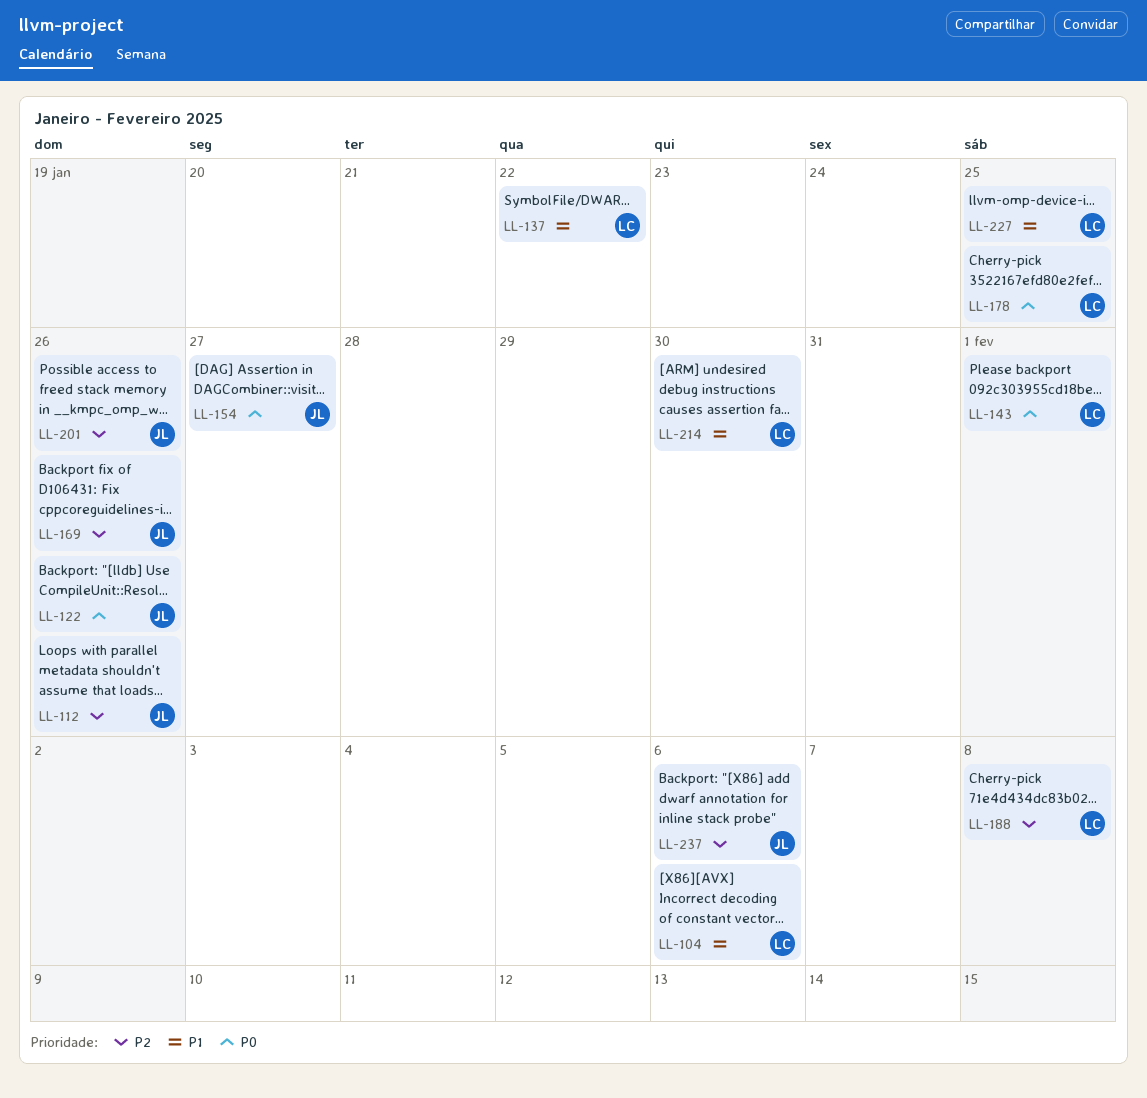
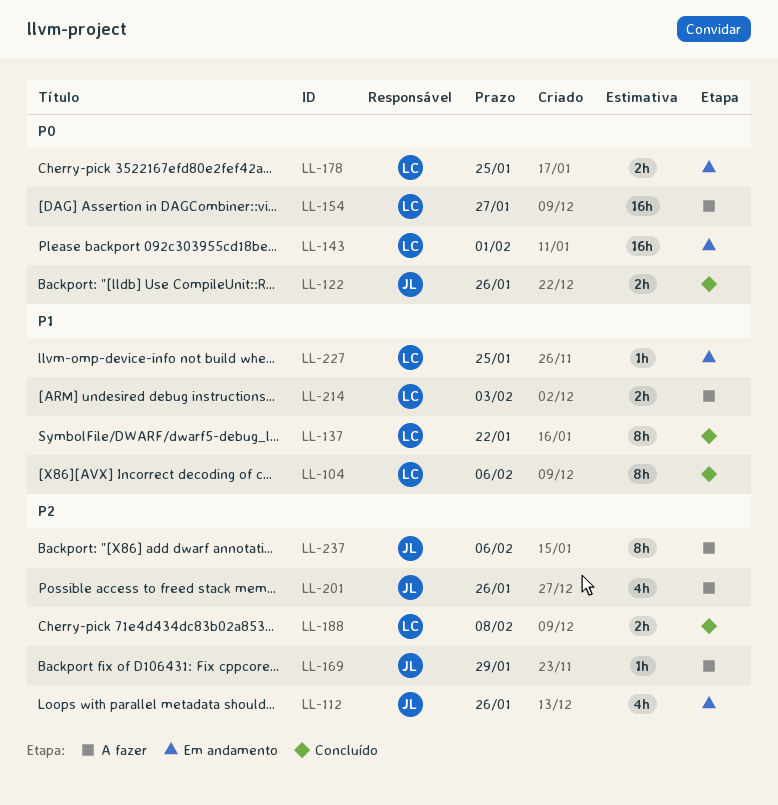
LL-154, owner: JL -> LC
LL-169, due: Jan 26 -> Jan 29
LL-214, due: Jan 30 -> Feb 3

